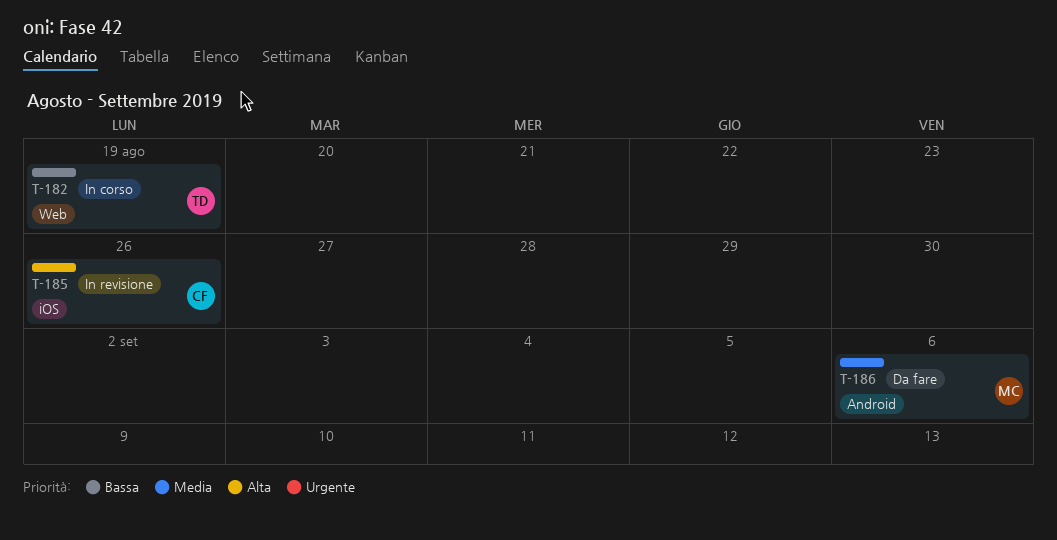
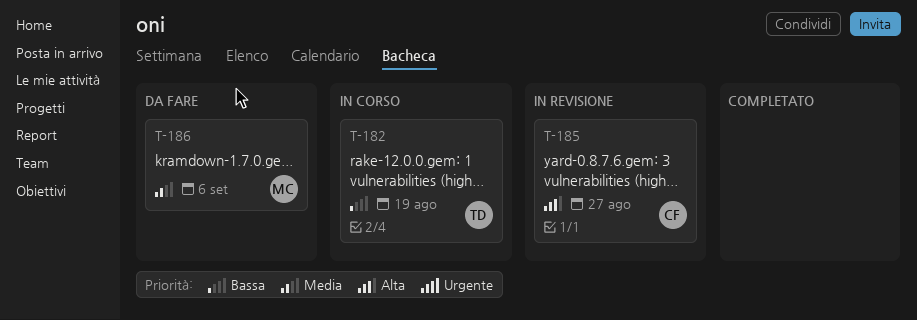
T-185, due: Aug 26 -> Aug 27

